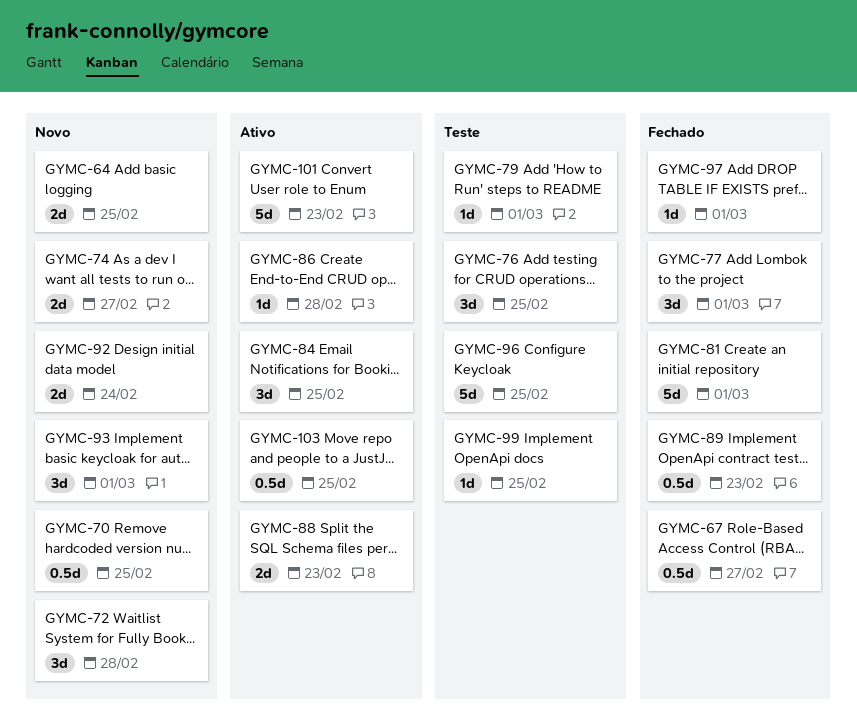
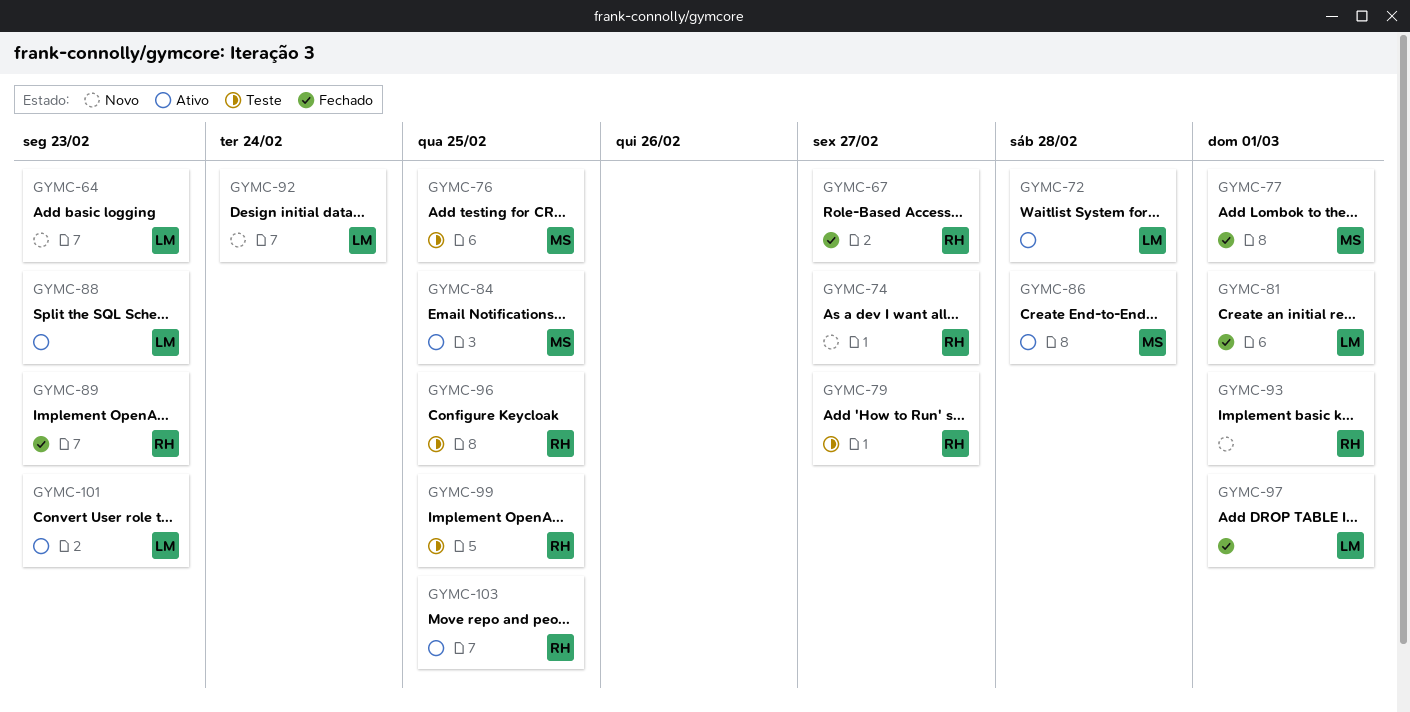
GYMC-64, due: Feb 25 -> Feb 23
GYMC-70: present -> none
GYMC-72, status: Novo -> Ativo
GYMC-79, due: Mar 1 -> Feb 27

